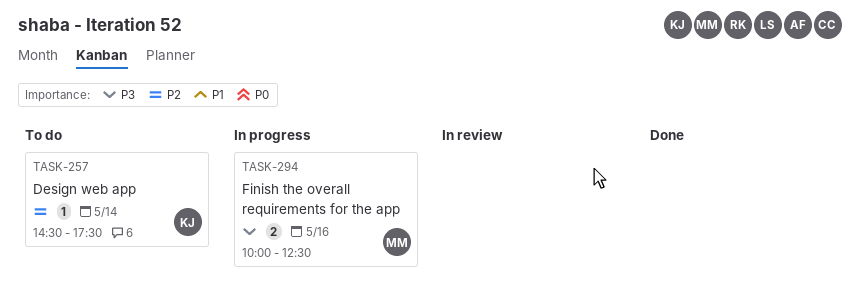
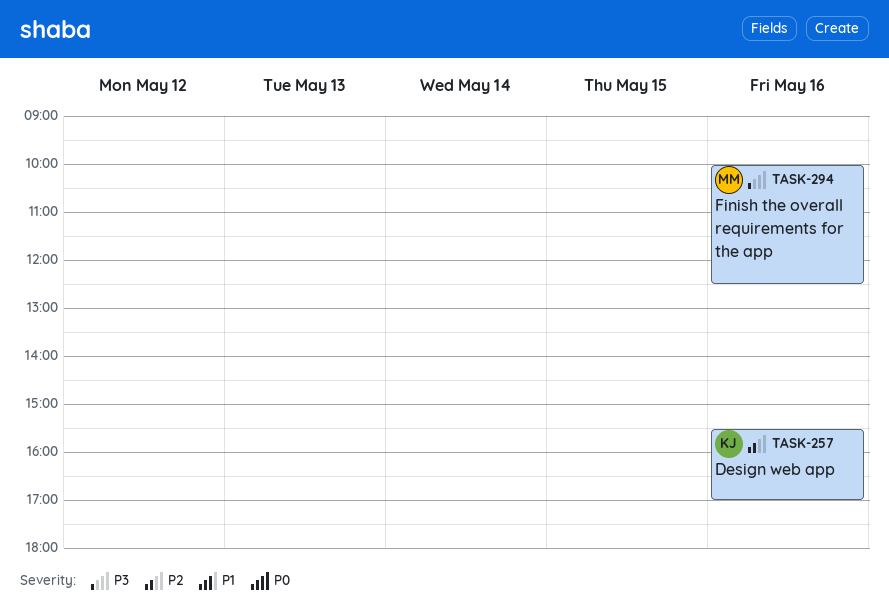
TASK-257, day: May 14 -> May 16
TASK-257, begins: 14:30 -> 15:30
TASK-257, ends: 17:30 -> 17:00

